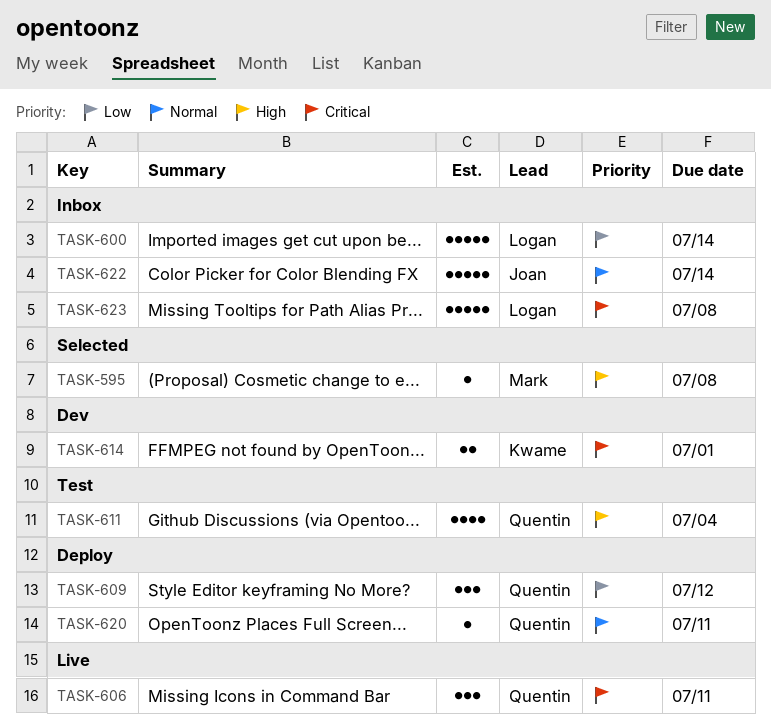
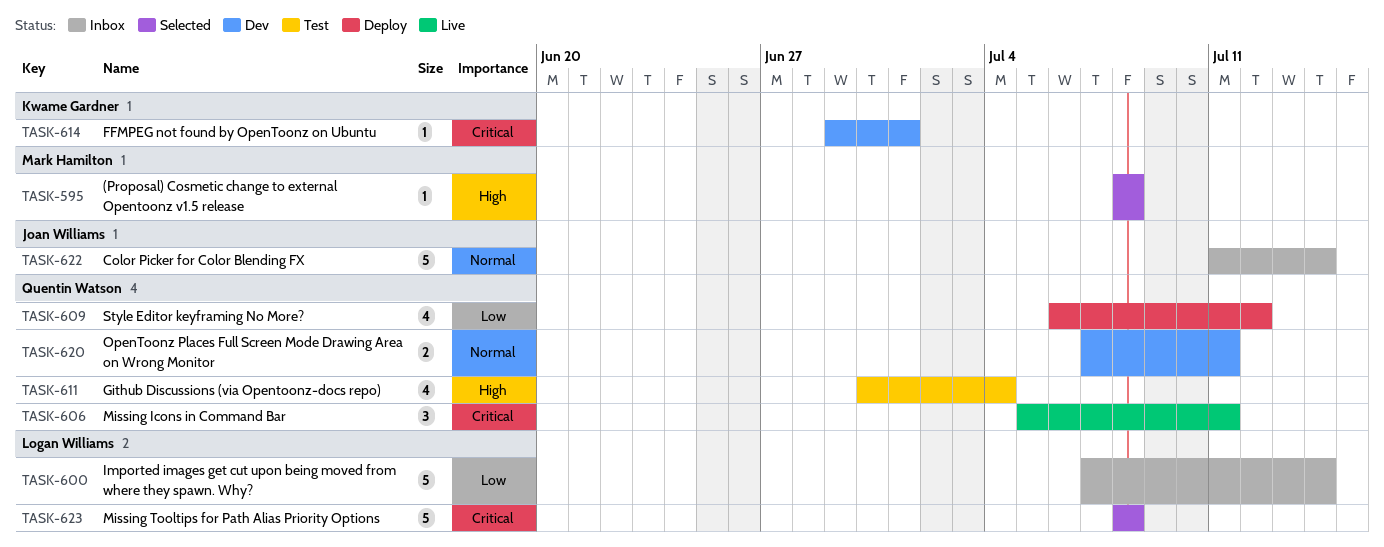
TASK-609, estimate: 3 -> 4
TASK-614, estimate: 2 -> 1
TASK-620, status: Deploy -> Dev
TASK-620, estimate: 1 -> 2
TASK-623, status: Inbox -> Selected

